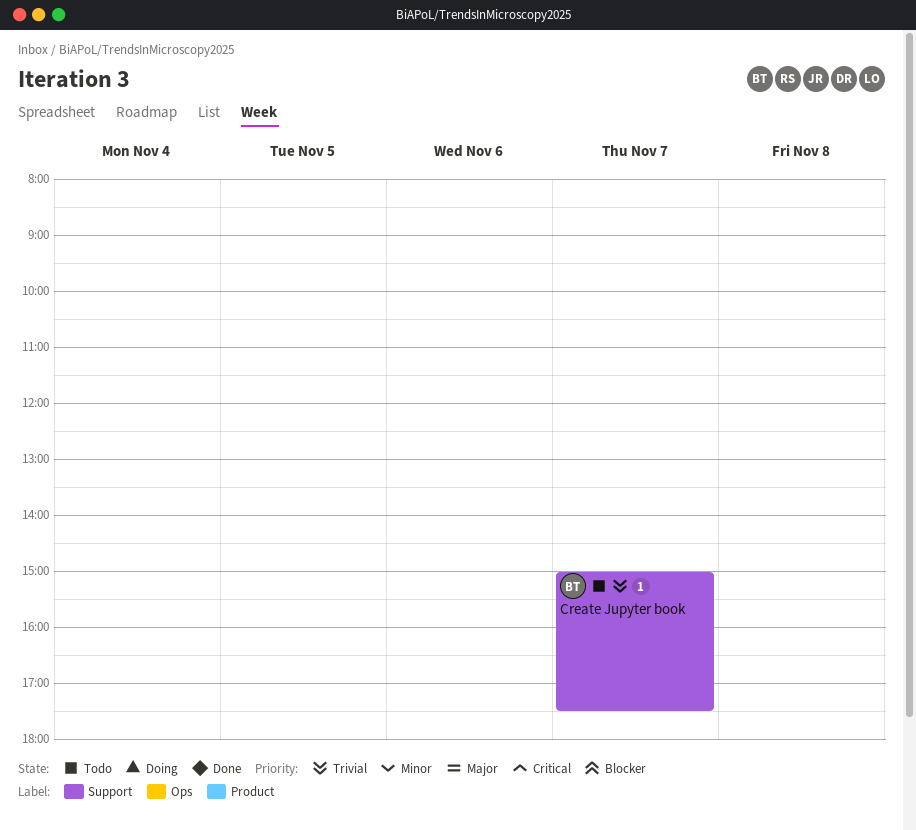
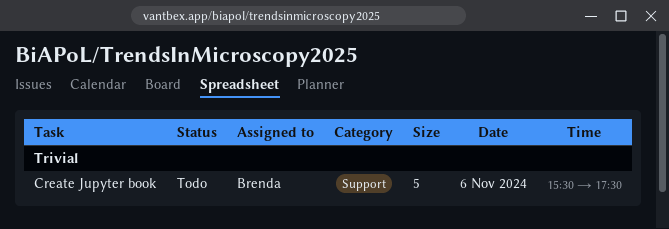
Create Jupyter book, estimate: 1 -> 5
Create Jupyter book, day: Nov 7 -> Nov 6
Create Jupyter book, begins: 15:00 -> 15:30

